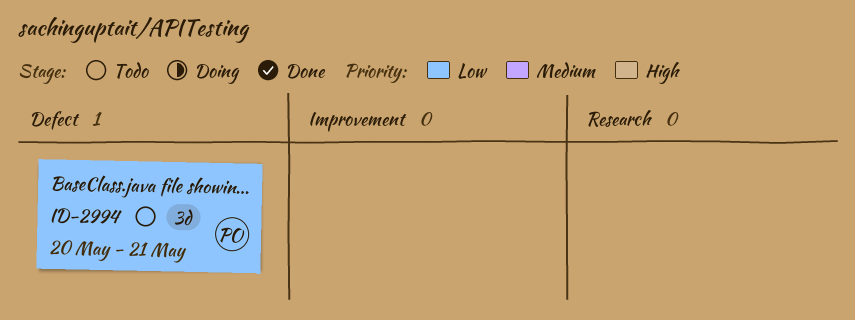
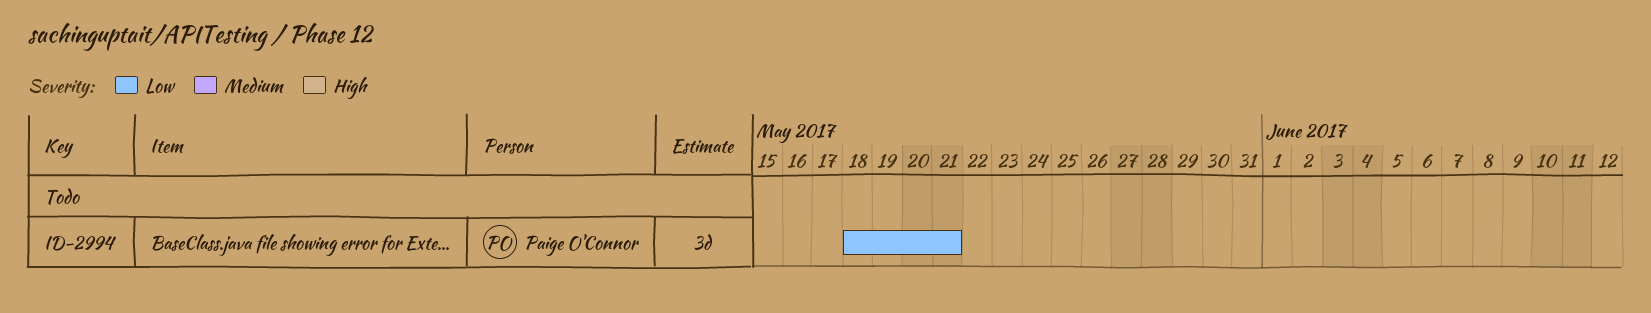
ID-2994, start: May 20 -> May 18

